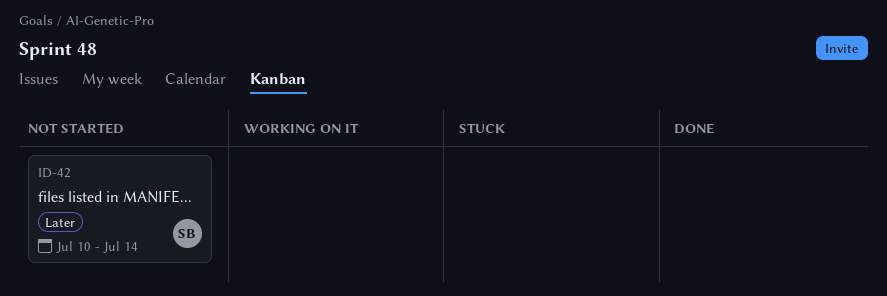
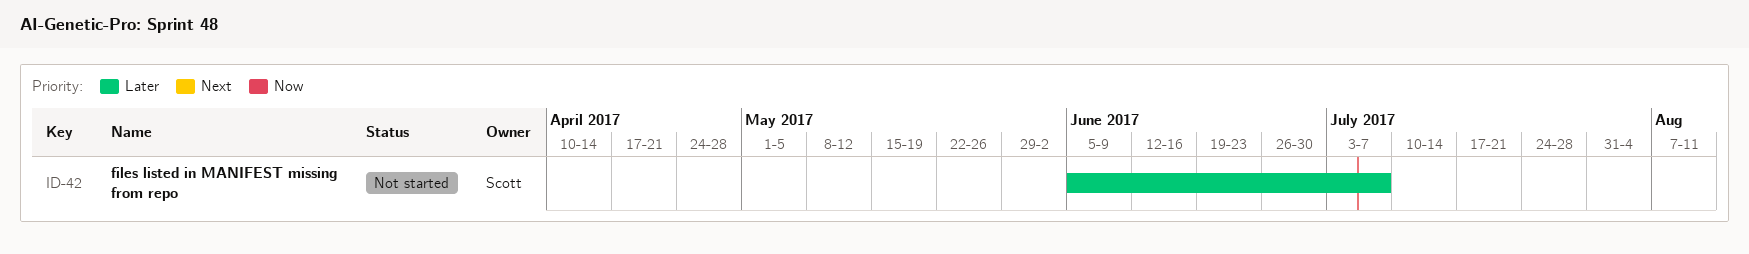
ID-42, start: Jul 10 -> Jun 5
ID-42, due: Jul 14 -> Jul 7

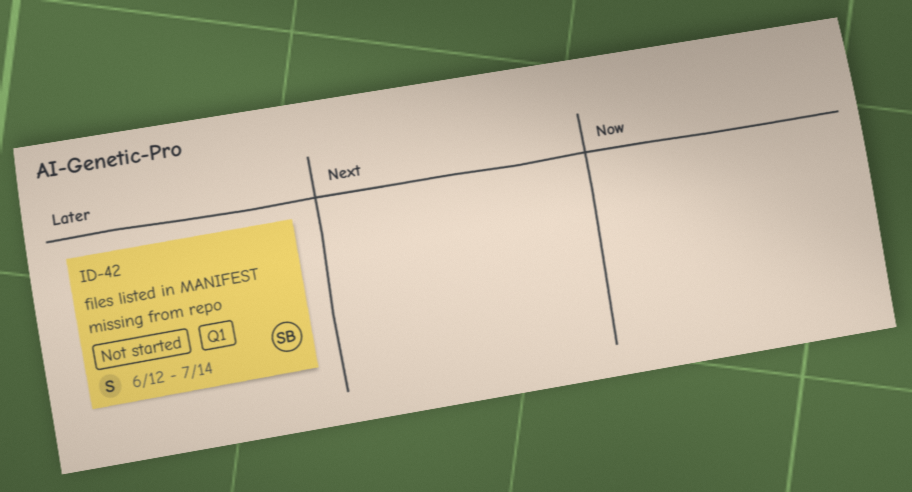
ID-42, start: Jun 5 -> Jun 12
ID-42, due: Jul 7 -> Jul 14

